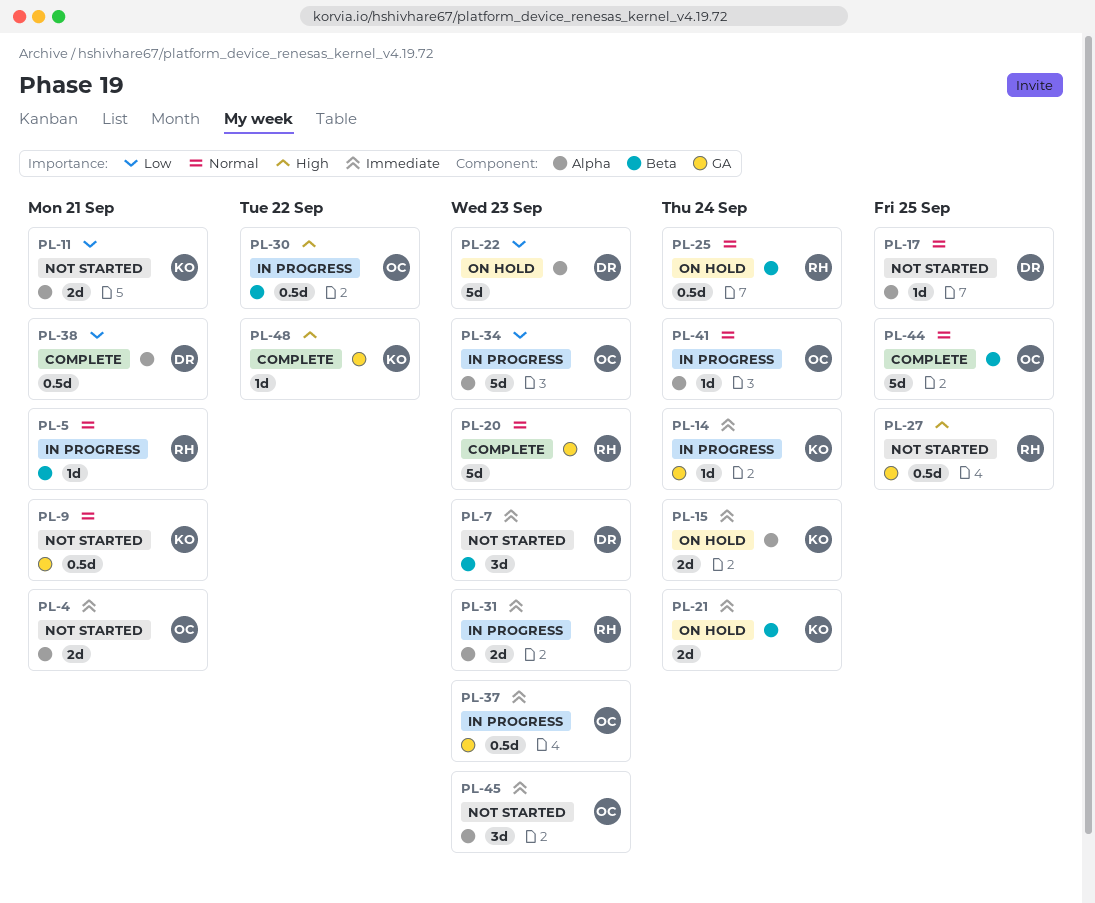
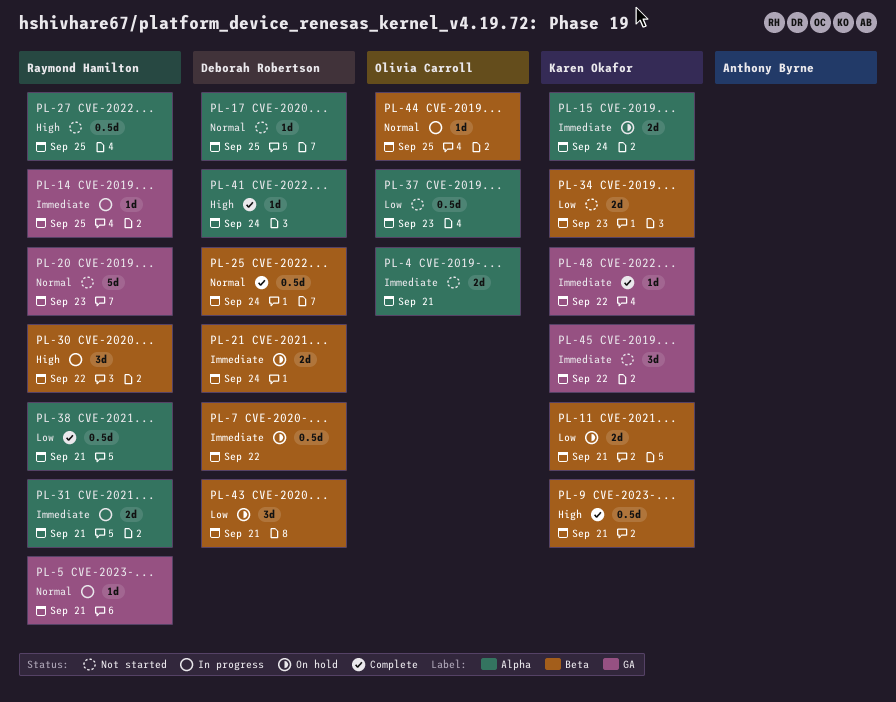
PL-5, label: Beta -> GA
PL-7, status: Not started -> On hold
PL-7, estimate: 3d -> 0.5d
PL-7, due: Sep 23 -> Sep 22
PL-9, status: Not started -> Complete
PL-9, priority: Normal -> High
PL-9, label: GA -> Beta
PL-11, status: Not started -> On hold
PL-11, label: Alpha -> Beta
PL-14, owner: Karen Okafor -> Raymond Hamilton
PL-14, due: Sep 24 -> Sep 25
PL-20, status: Complete -> Not started
PL-21, owner: Karen Okafor -> Deborah Robertson
PL-22: present -> none
PL-25, status: On hold -> Complete
PL-25, owner: Raymond Hamilton -> Deborah Robertson
PL-27, label: GA -> Alpha
PL-30, owner: Olivia Carroll -> Raymond Hamilton
PL-30, estimate: 0.5d -> 3d
PL-31, due: Sep 23 -> Sep 21
PL-34, status: In progress -> Not started
PL-34, owner: Olivia Carroll -> Karen Okafor
PL-34, label: Alpha -> Beta
PL-34, estimate: 5d -> 2d
PL-37, status: In progress -> Not started
PL-37, priority: Immediate -> Low
PL-37, label: GA -> Alpha
PL-38, owner: Deborah Robertson -> Raymond Hamilton
PL-41, status: In progress -> Complete
PL-41, owner: Olivia Carroll -> Deborah Robertson
PL-41, priority: Normal -> High
PL-43: none -> present
PL-44, status: Complete -> In progress
PL-44, estimate: 5d -> 1d
PL-45, owner: Olivia Carroll -> Karen Okafor
PL-45, label: Alpha -> GA
PL-45, due: Sep 23 -> Sep 22
PL-48, priority: High -> Immediate

